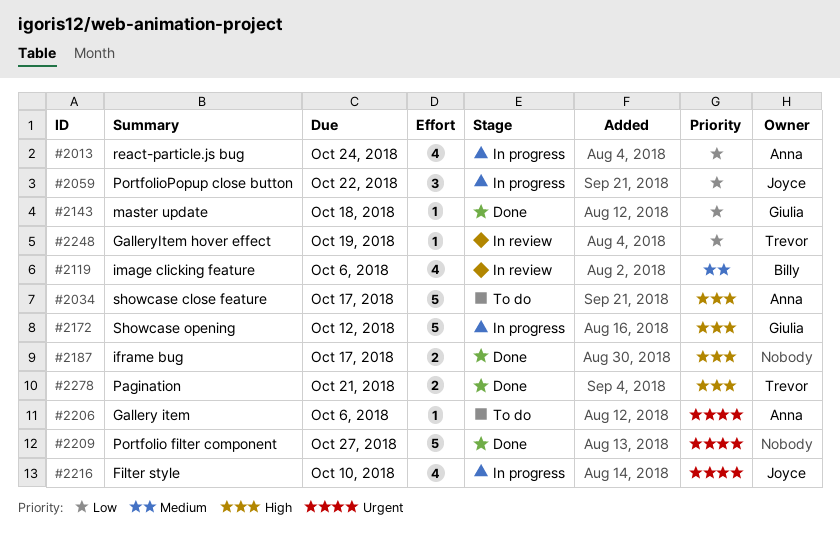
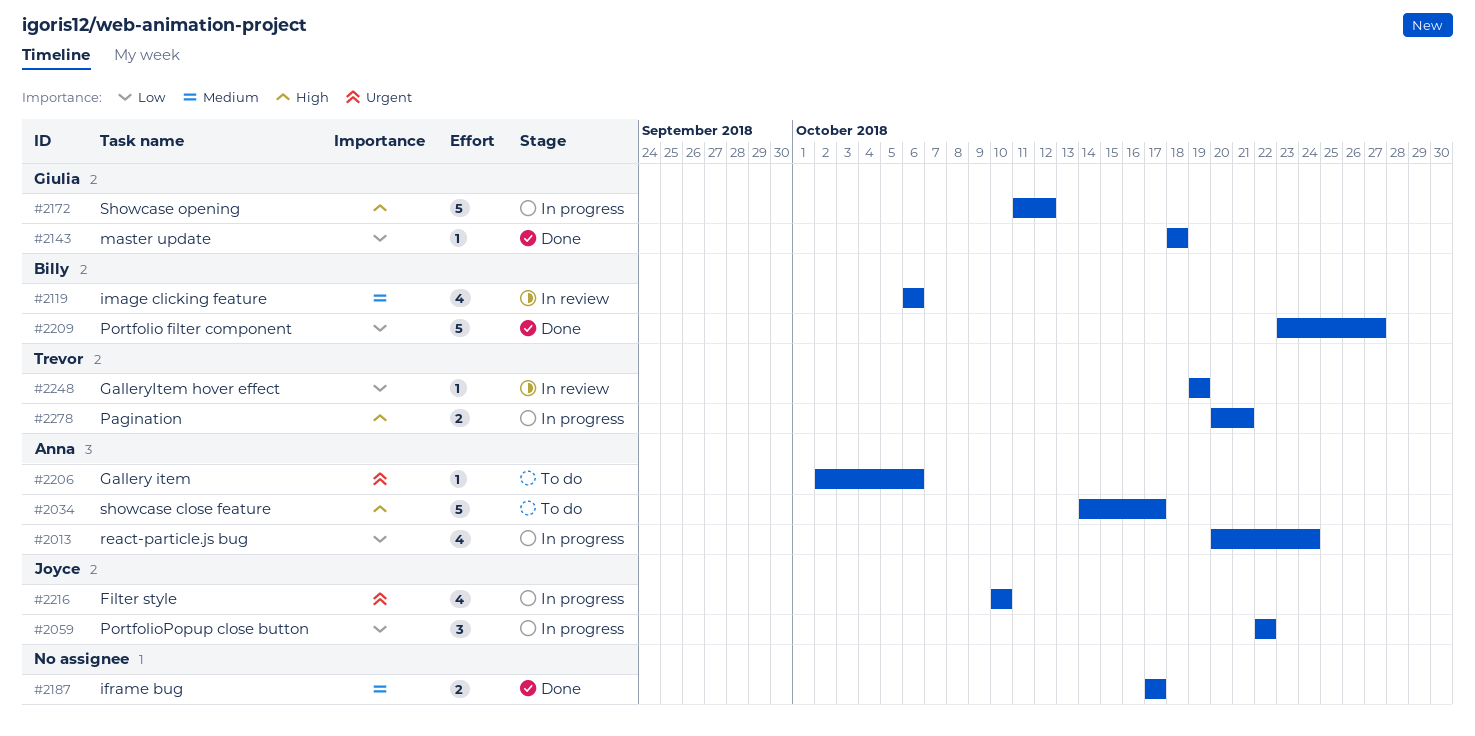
#2187, priority: High -> Medium
#2209, owner: none -> Billy
#2209, priority: Urgent -> Low
#2278, status: Done -> In progress

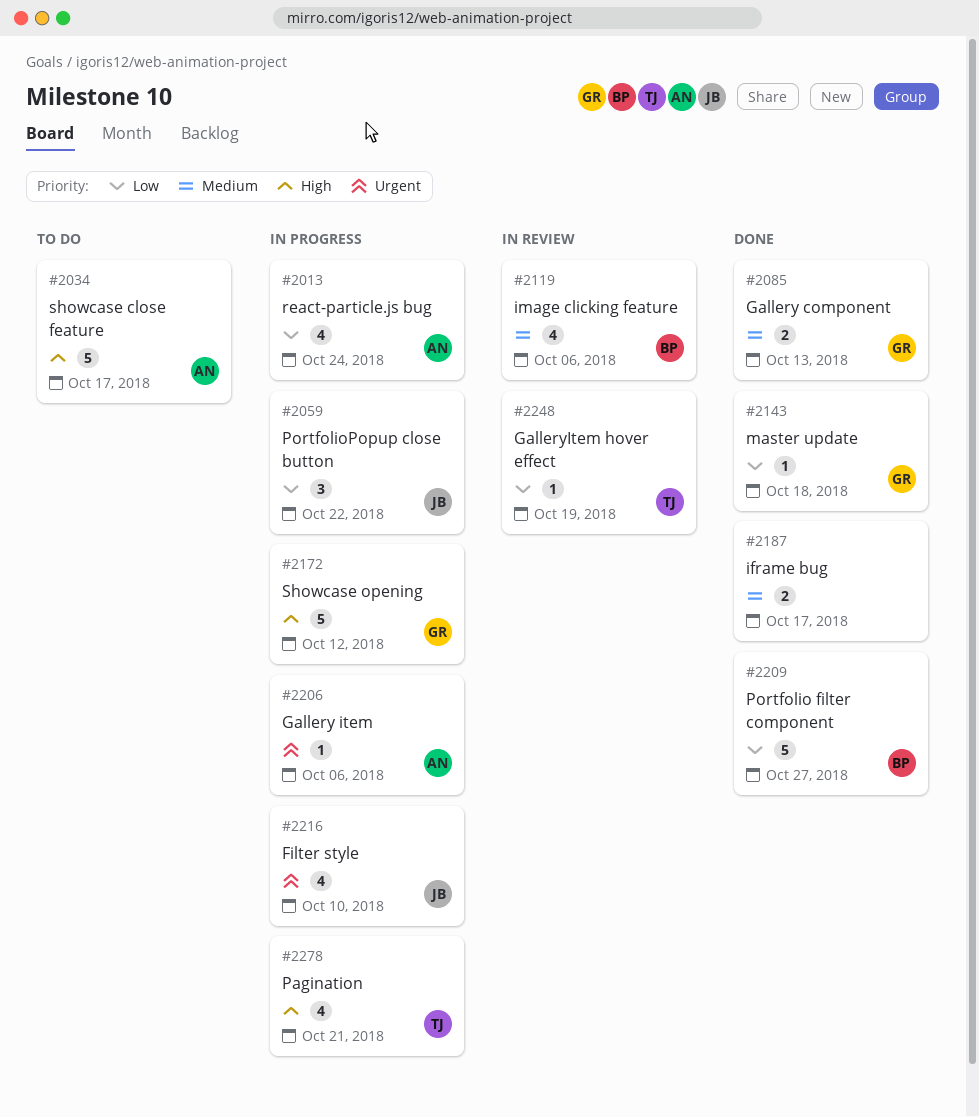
#2085: none -> present
#2206, status: To do -> In progress
#2278, estimate: 2 -> 4

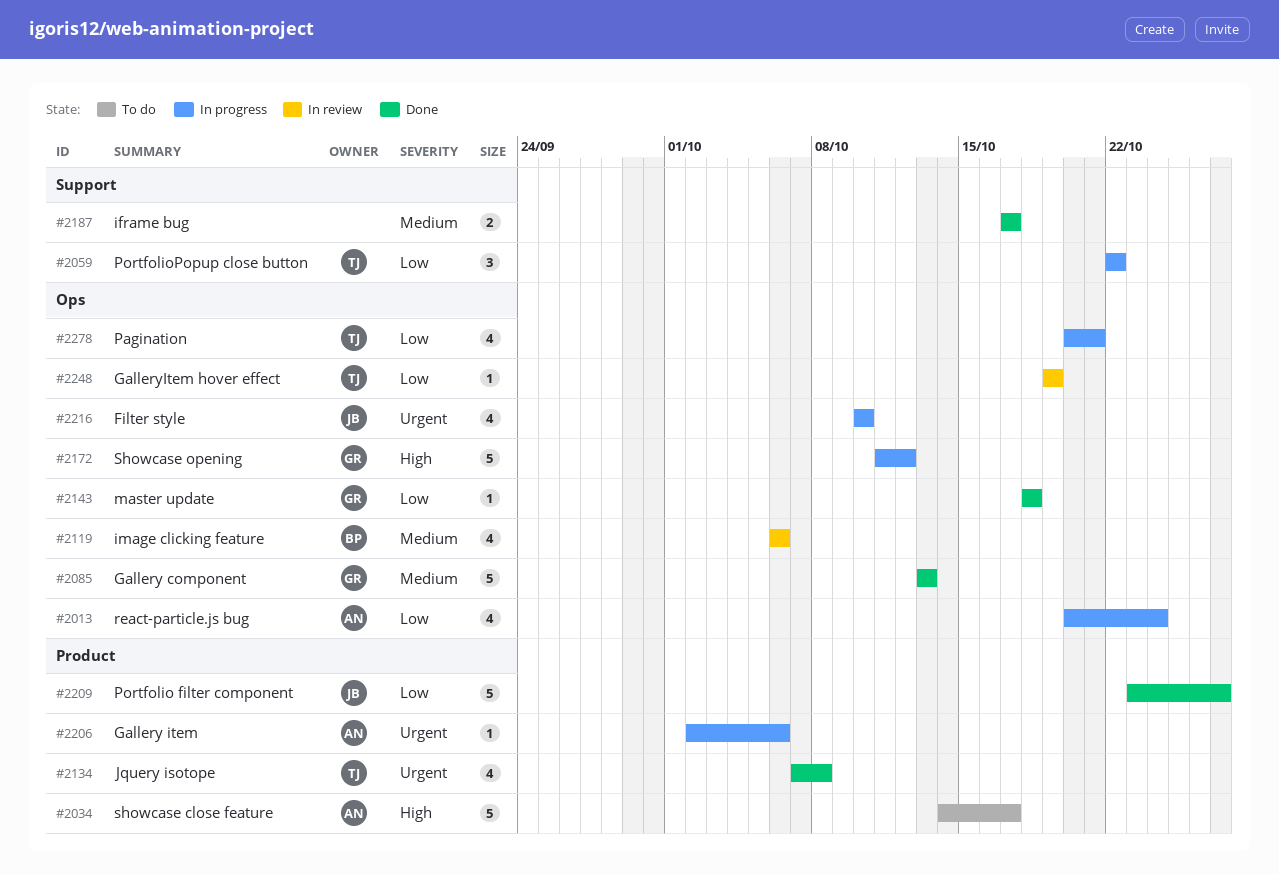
#2059, owner: JB -> TJ
#2085, estimate: 2 -> 5
#2134: none -> present
#2209, owner: BP -> JB
#2278, priority: High -> Low

